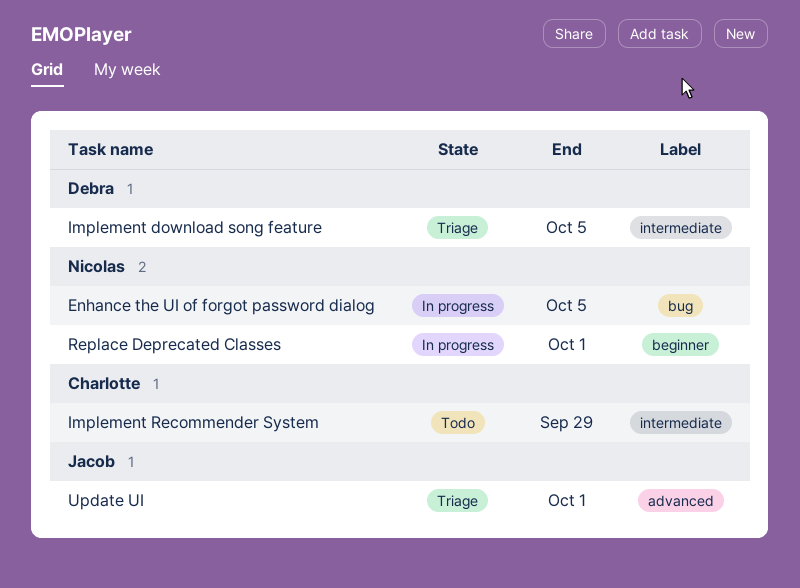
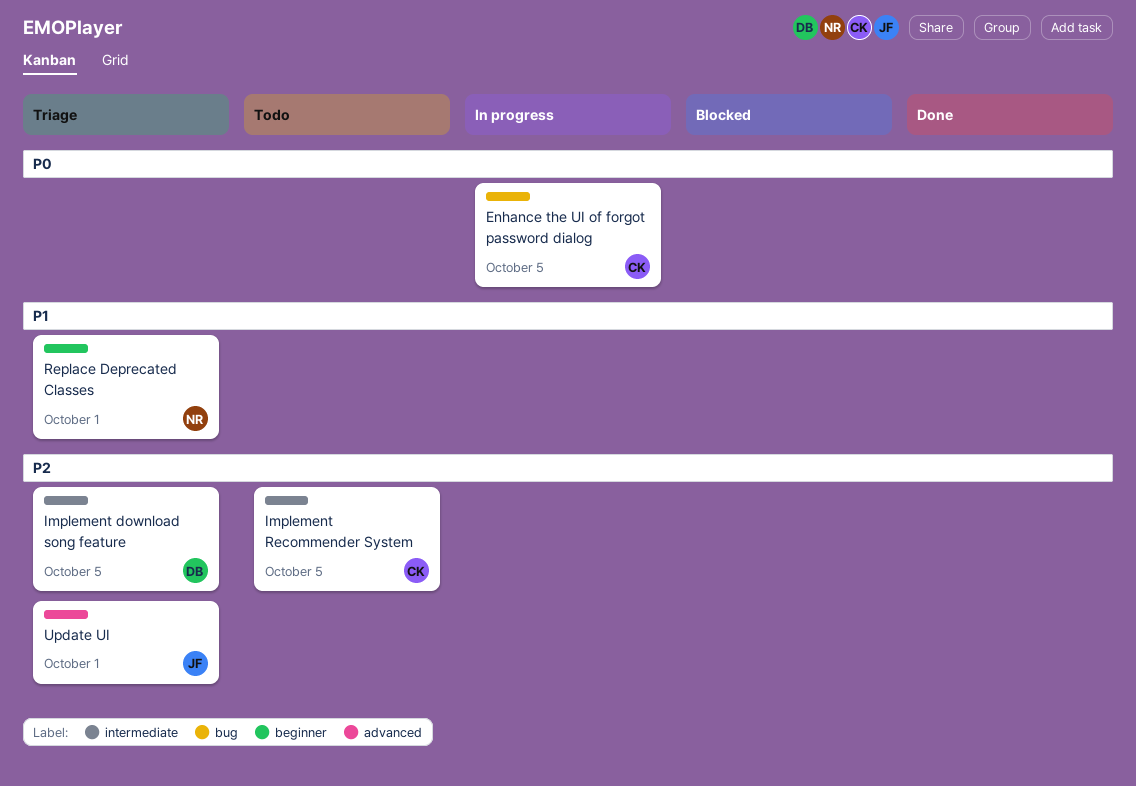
Enhance the UI of forgot password dialog, owner: Nicolas -> Charlotte
Implement Recommender System, due: Sep 29 -> Oct 5
Replace Deprecated Classes, status: In progress -> Triage

